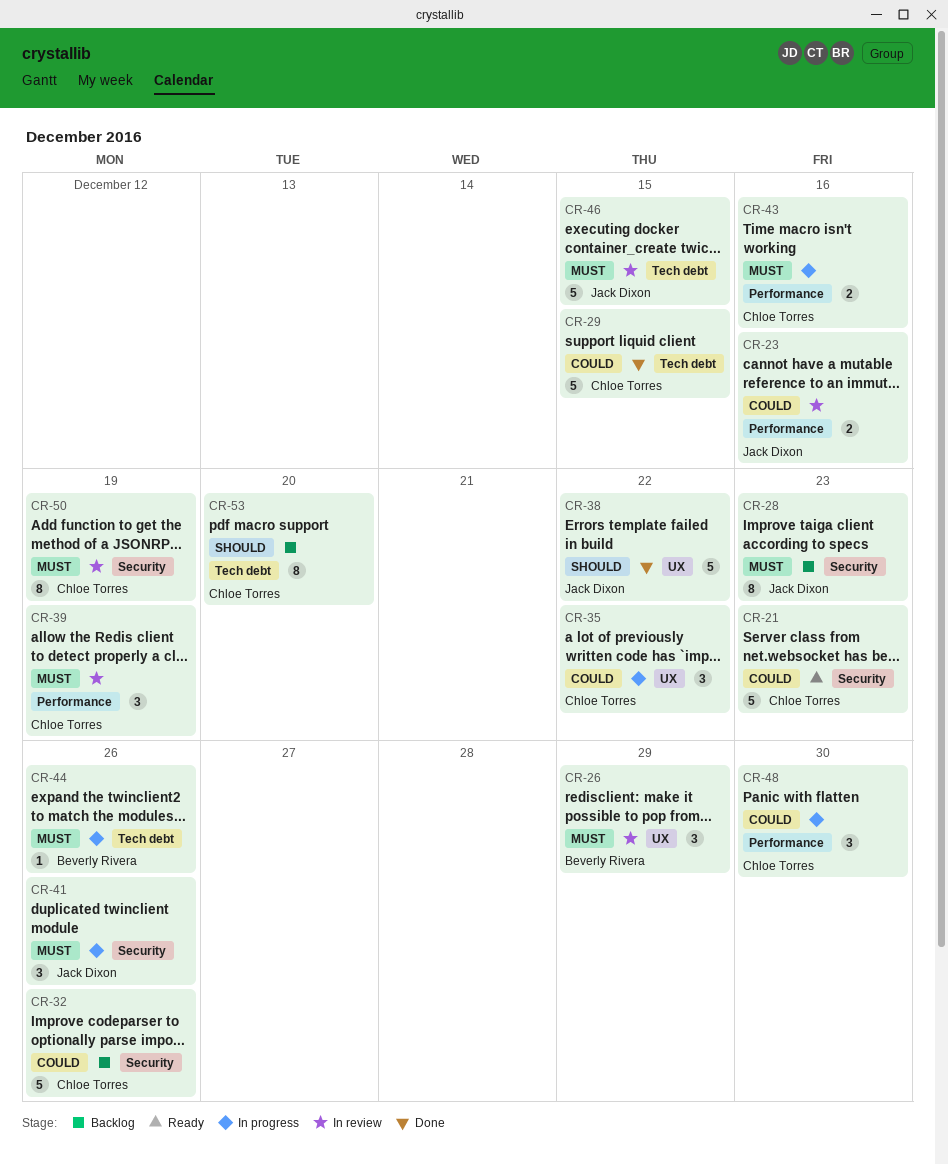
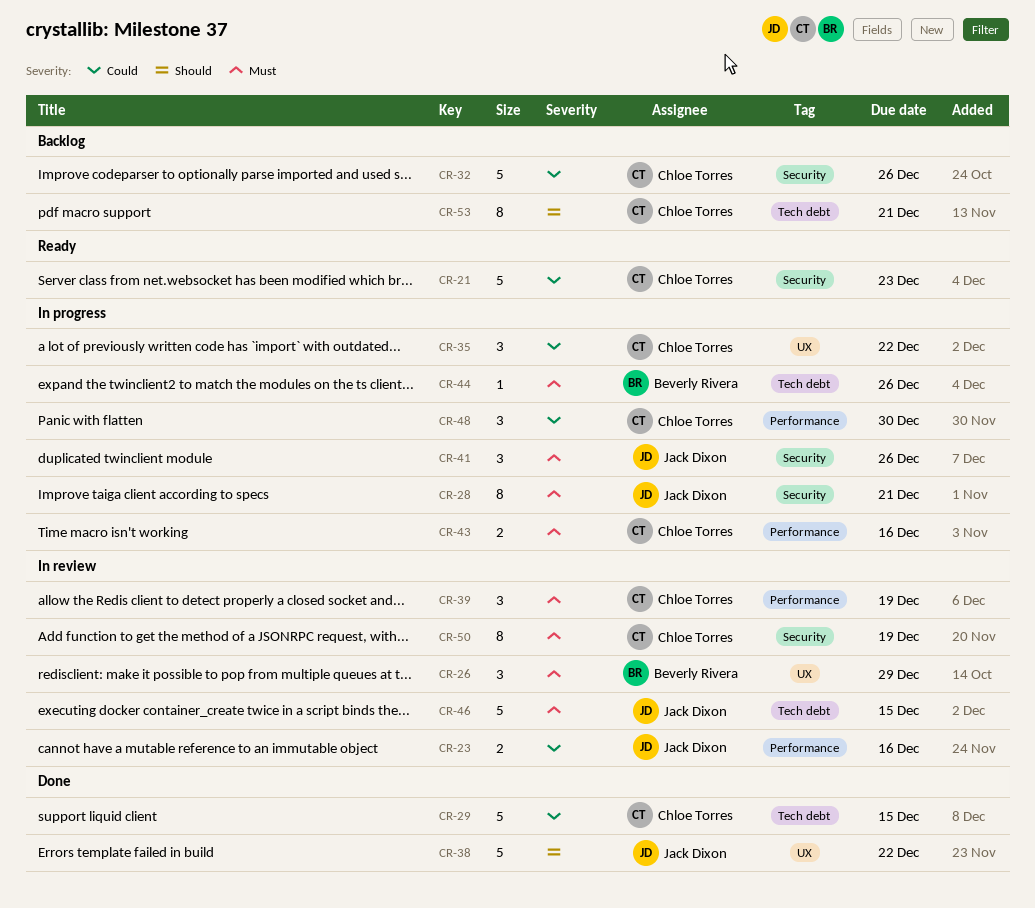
CR-28, status: Backlog -> In progress
CR-28, due: Dec 23 -> Dec 21
CR-53, due: Dec 20 -> Dec 21

